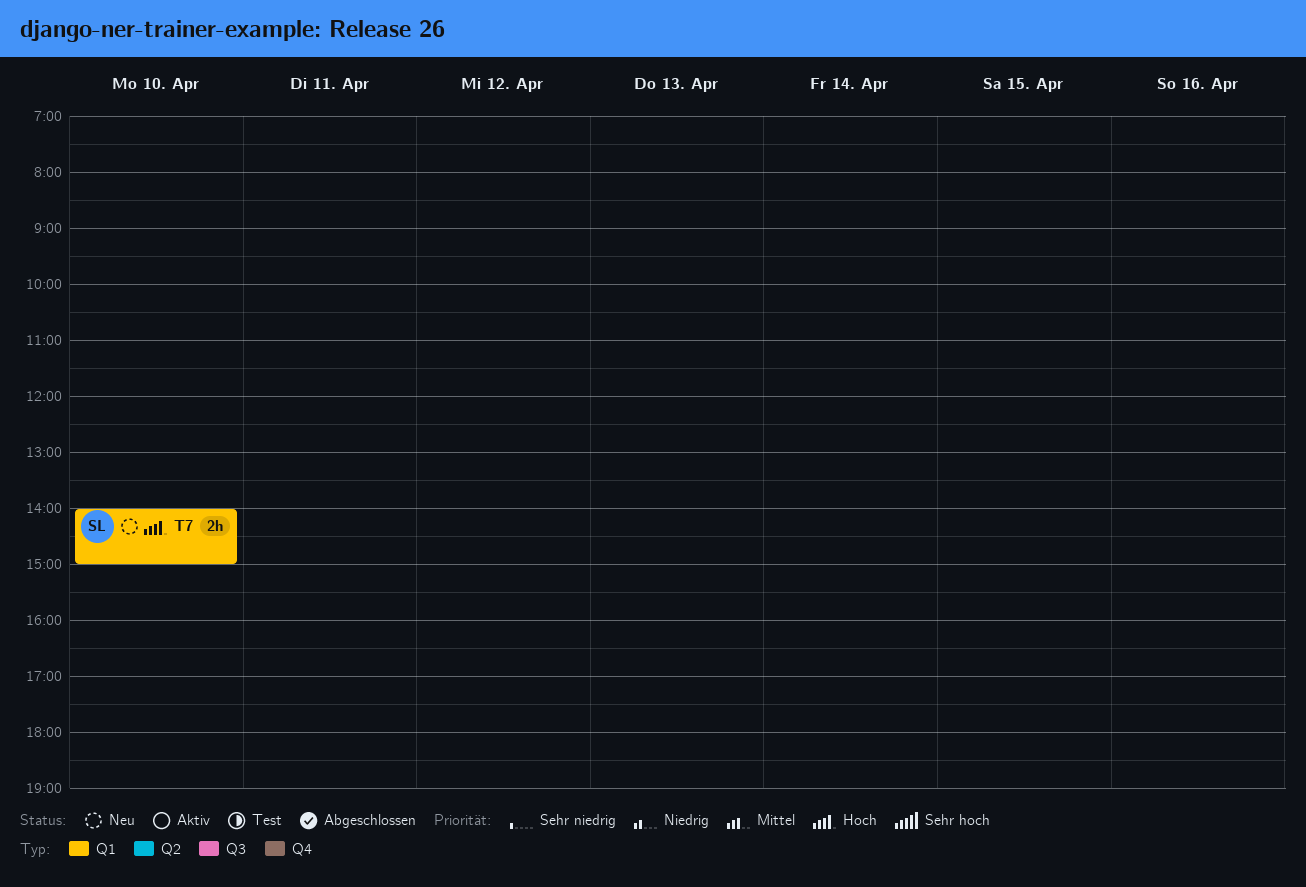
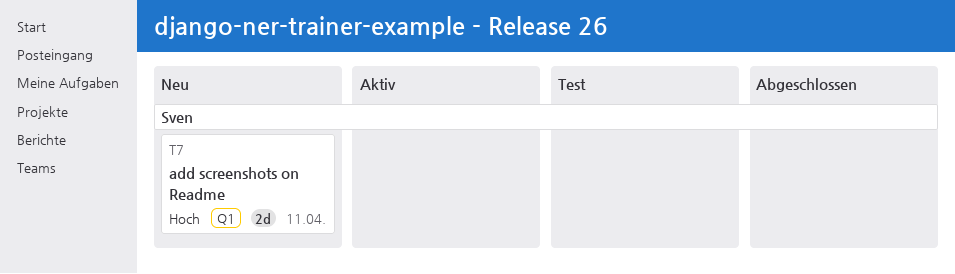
T7, estimate: 2h -> 2d
T7, day: Apr 10 -> Apr 11

